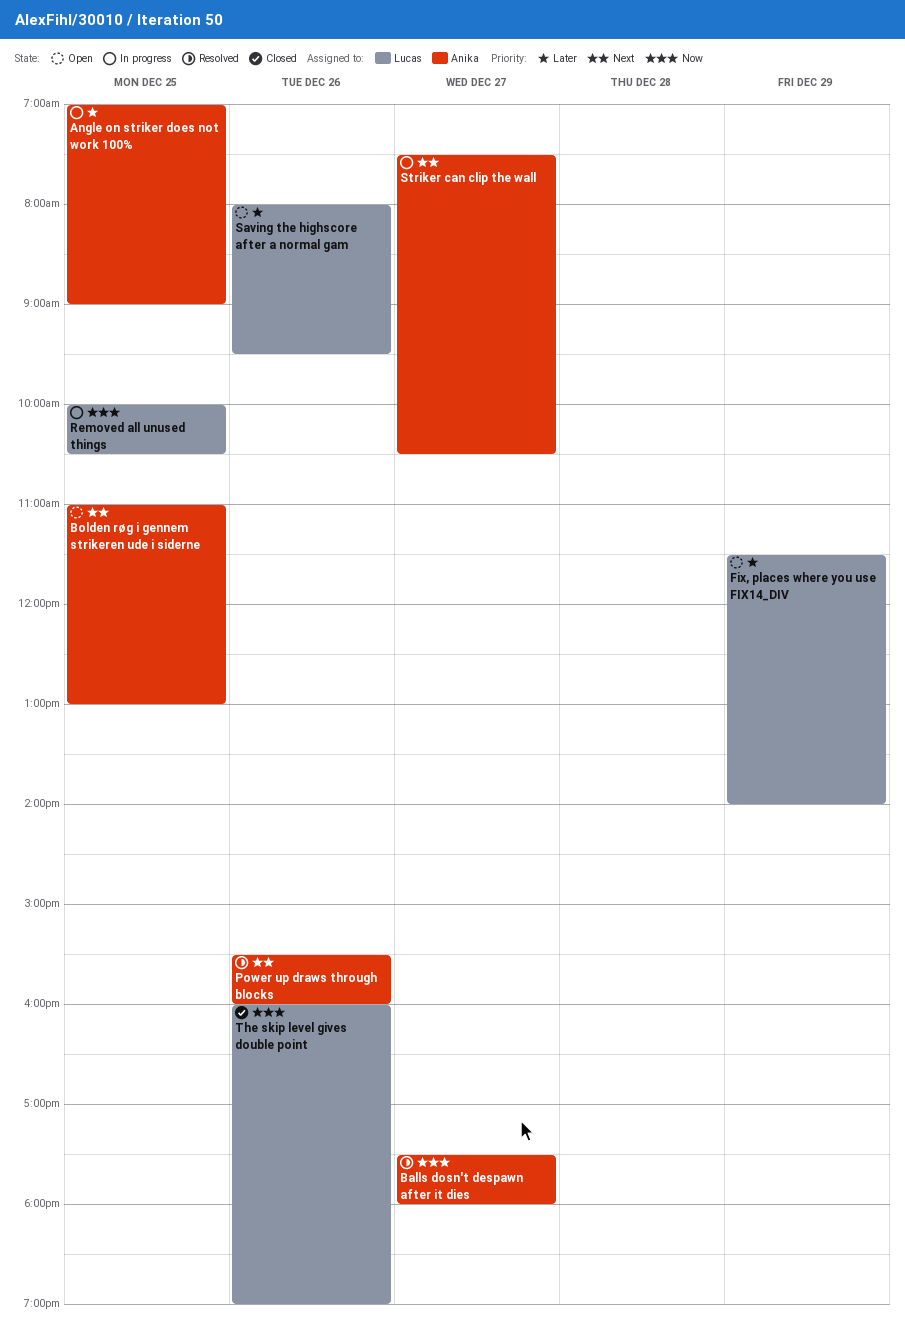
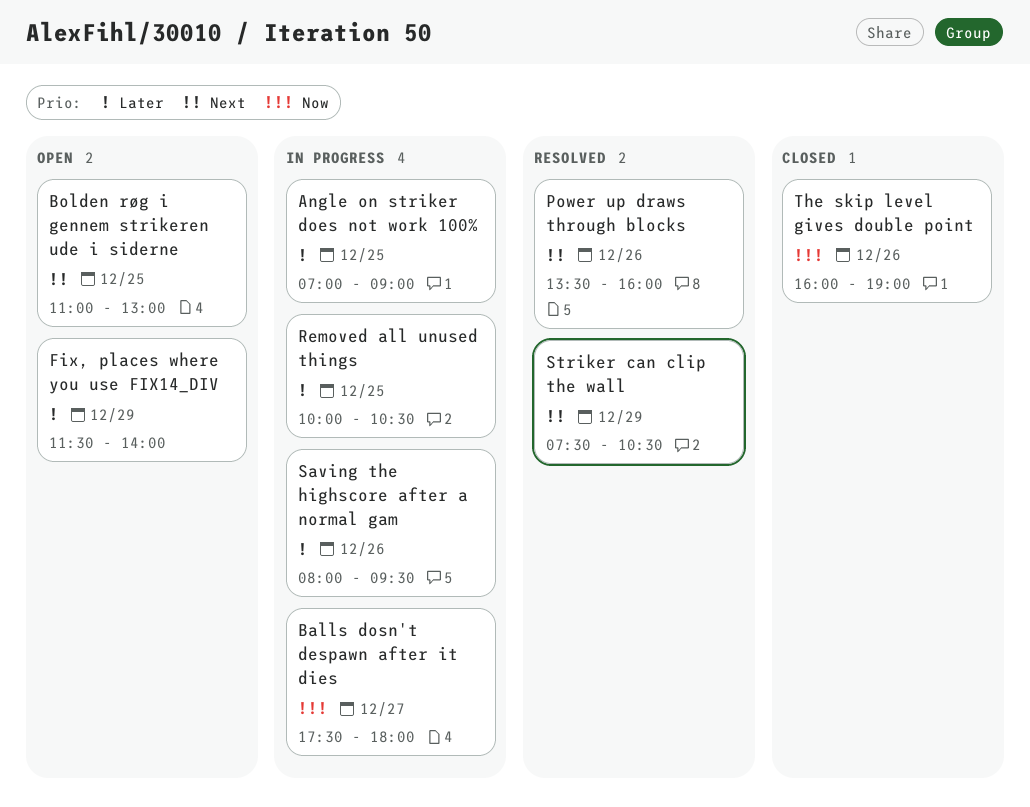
Balls dosn't despawn after it dies, status: Resolved -> In progress
Power up draws through blocks, begins: 15:30 -> 13:30
Removed all unused things, priority: Now -> Later
Saving the highscore after a normal gam, status: Open -> In progress
Striker can clip the wall, status: In progress -> Resolved
Striker can clip the wall, day: Dec 27 -> Dec 29

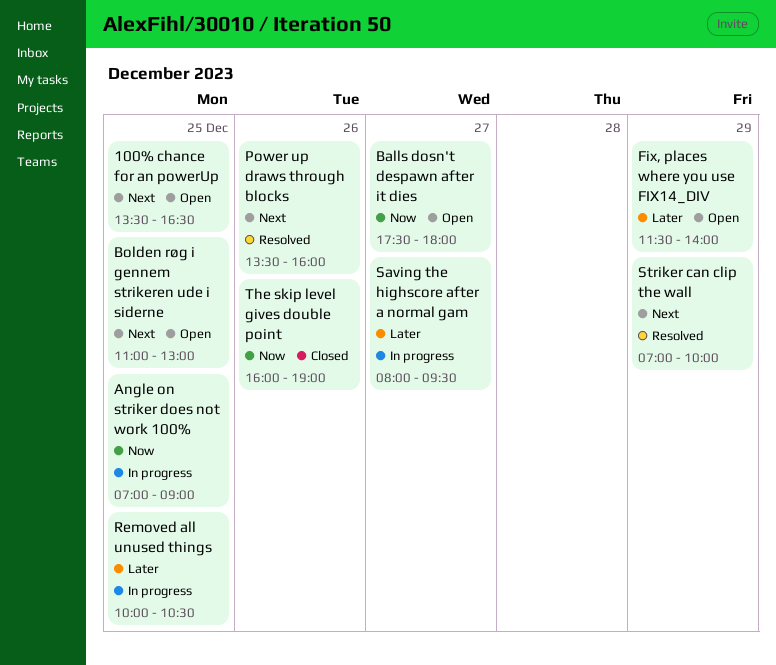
100% chance for an powerUp: none -> present
Angle on striker does not work 100%, priority: Later -> Now
Balls dosn't despawn after it dies, status: In progress -> Open
Saving the highscore after a normal gam, day: Dec 26 -> Dec 27
Striker can clip the wall, begins: 07:30 -> 07:00
Striker can clip the wall, ends: 10:30 -> 10:00

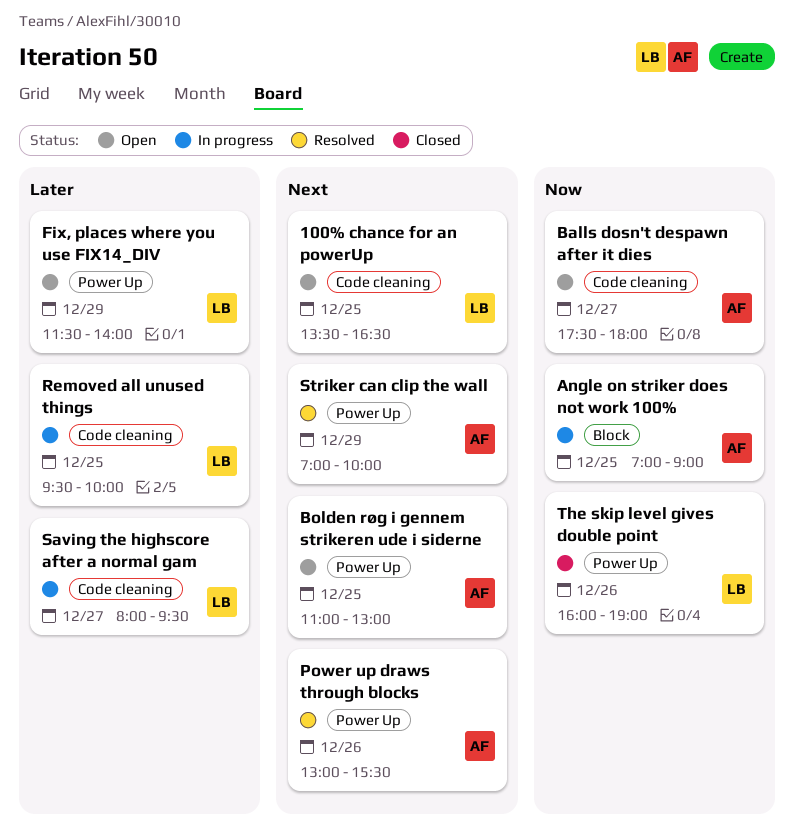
Power up draws through blocks, begins: 13:30 -> 13:00
Power up draws through blocks, ends: 16:00 -> 15:30
Removed all unused things, begins: 10:00 -> 09:30
Removed all unused things, ends: 10:30 -> 10:00

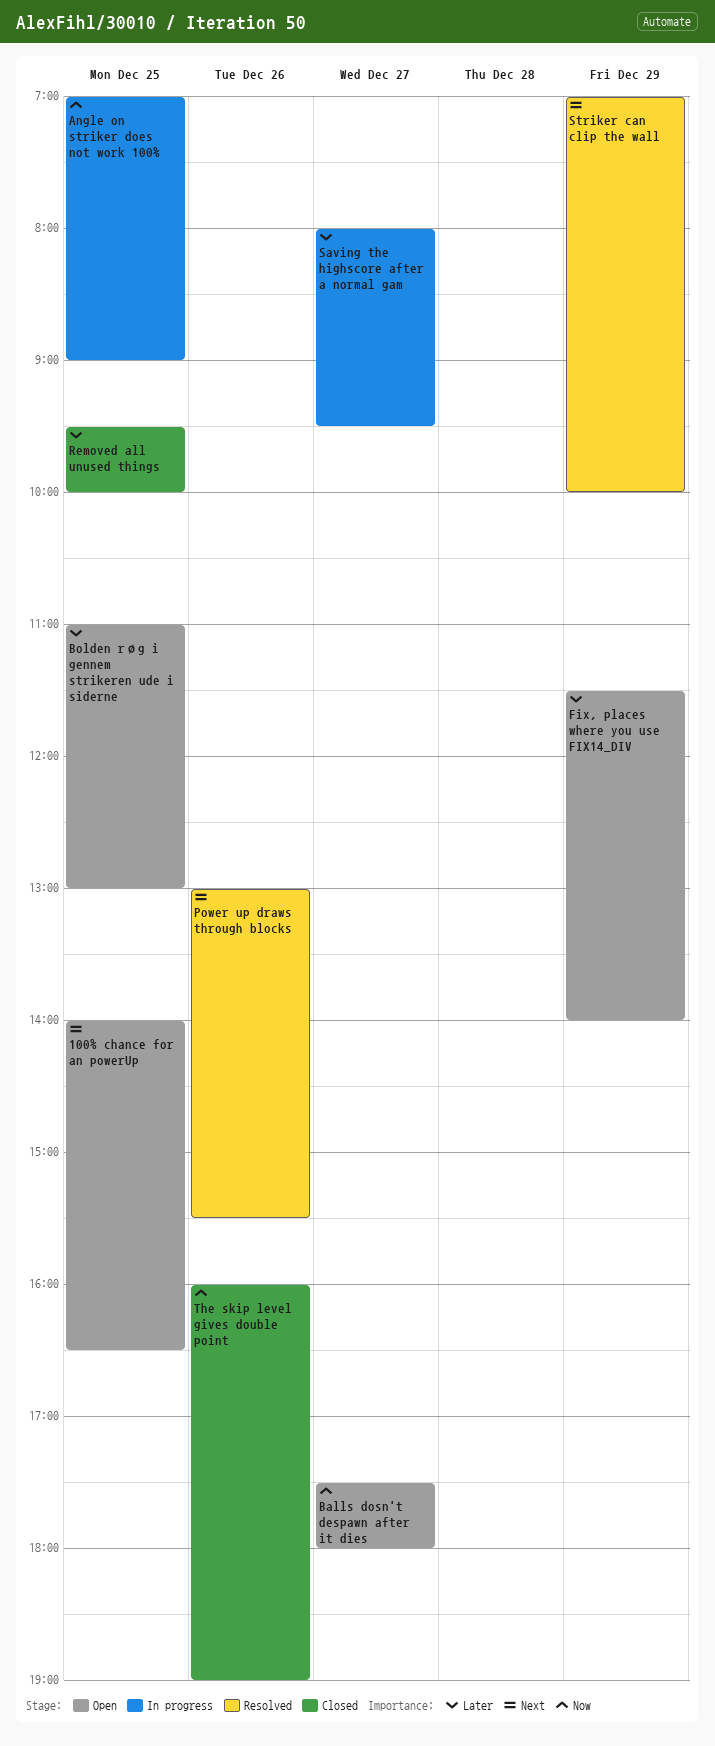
100% chance for an powerUp, begins: 13:30 -> 14:00
Bolden røg i gennem strikeren ude i siderne, priority: Next -> Later
Removed all unused things, status: In progress -> Closed

